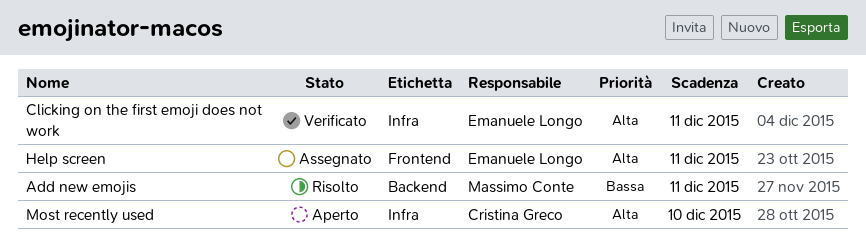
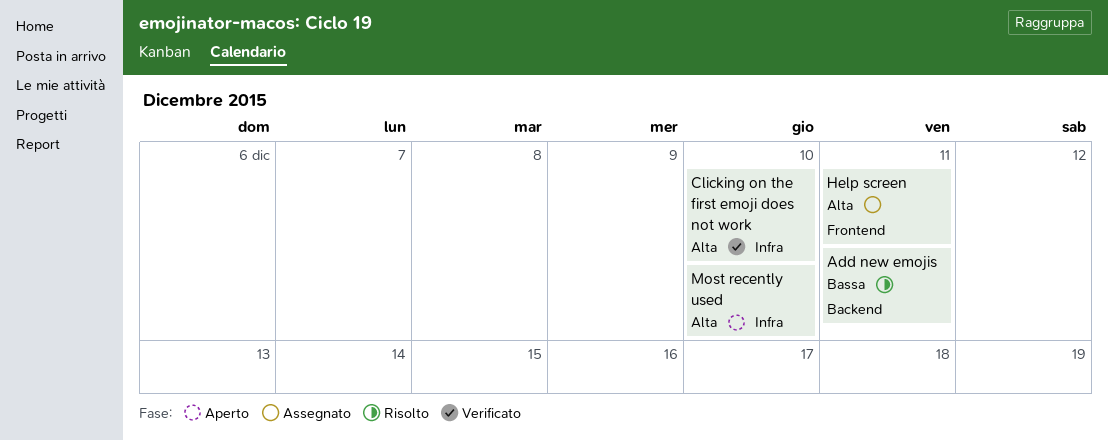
Clicking on the first emoji does not work, due: Dec 11 -> Dec 10

